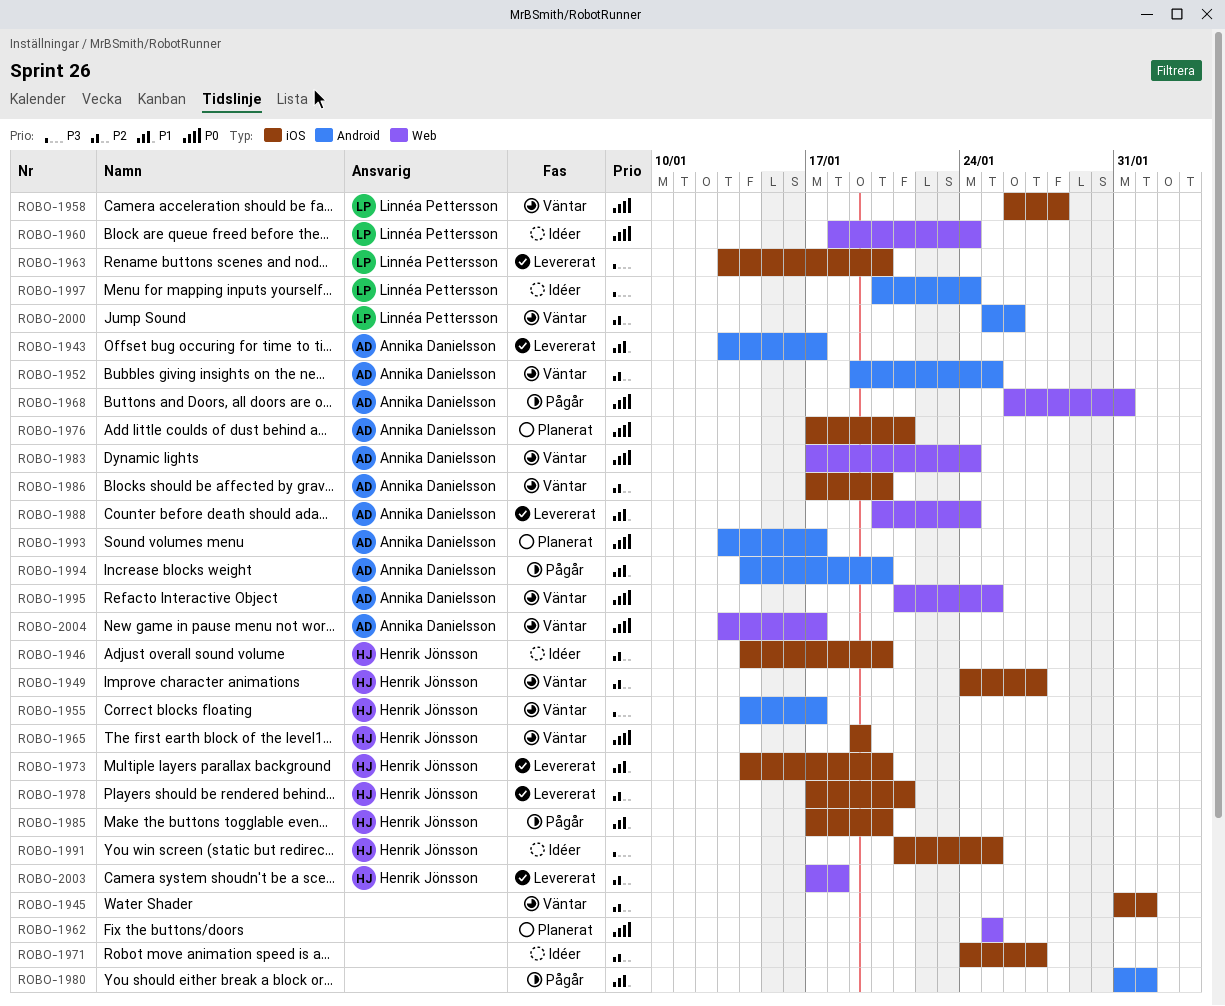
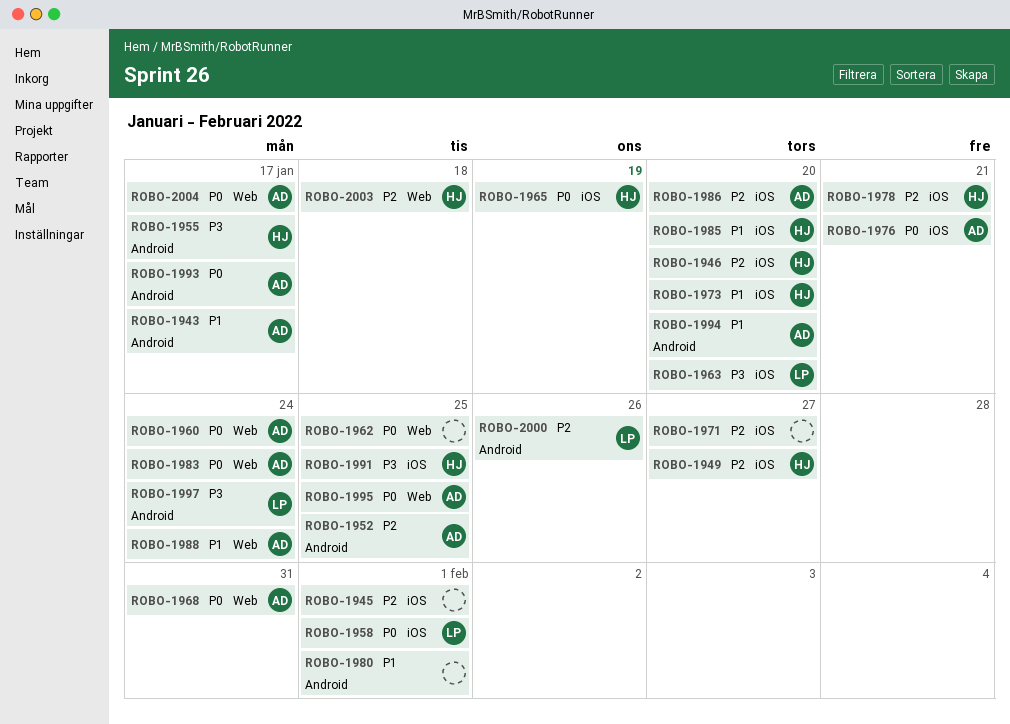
ROBO-1958, due: Jan 28 -> Feb 1
ROBO-1960, owner: Linnéa Pettersson -> Annika Danielsson

